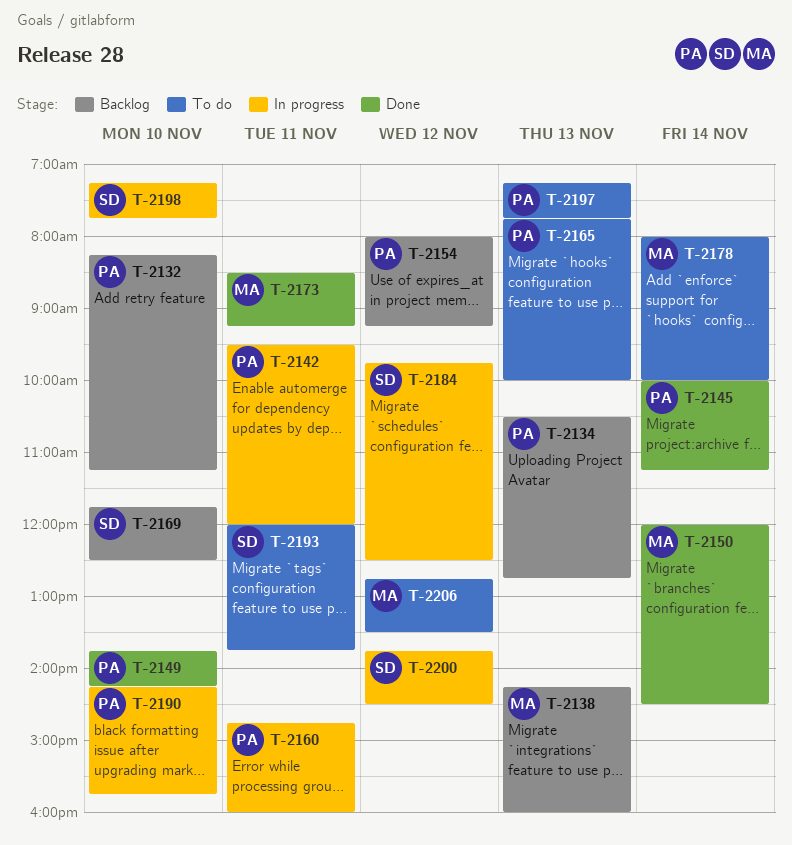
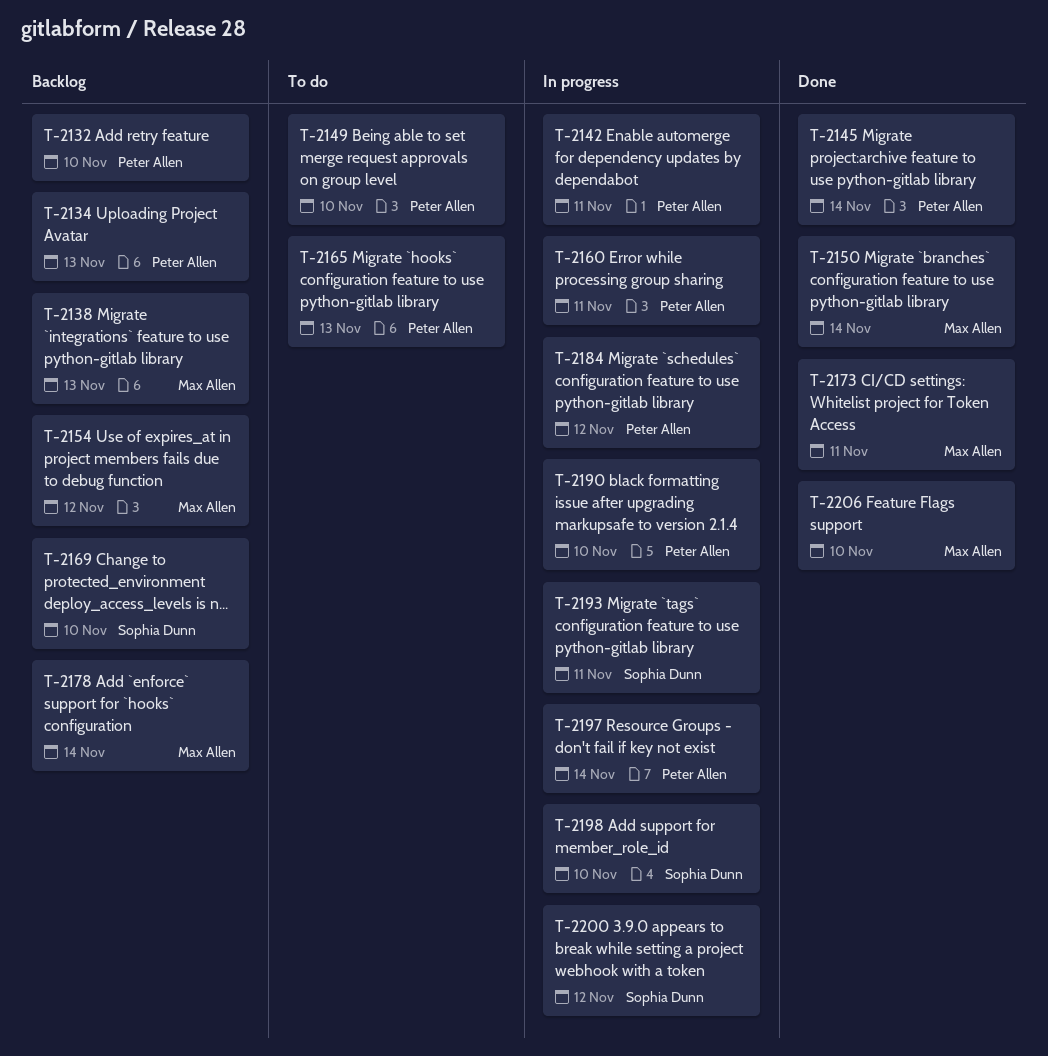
T-2149, status: Done -> To do
T-2154, owner: Peter Allen -> Max Allen
T-2178, status: To do -> Backlog
T-2184, owner: Sophia Dunn -> Peter Allen
T-2193, status: To do -> In progress
T-2197, status: To do -> In progress
T-2197, day: Nov 13 -> Nov 14
T-2206, status: To do -> Done
T-2206, day: Nov 12 -> Nov 10

